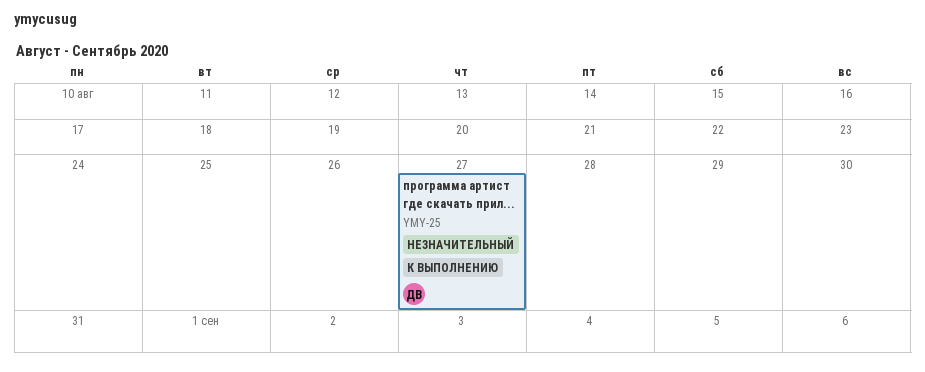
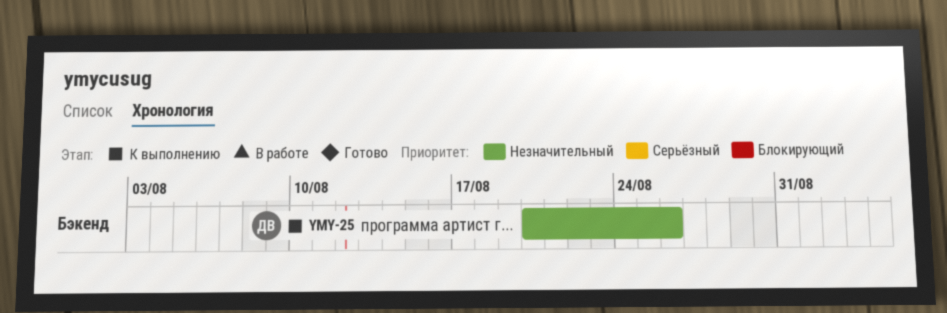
YMY-25, due: Aug 27 -> Aug 26

